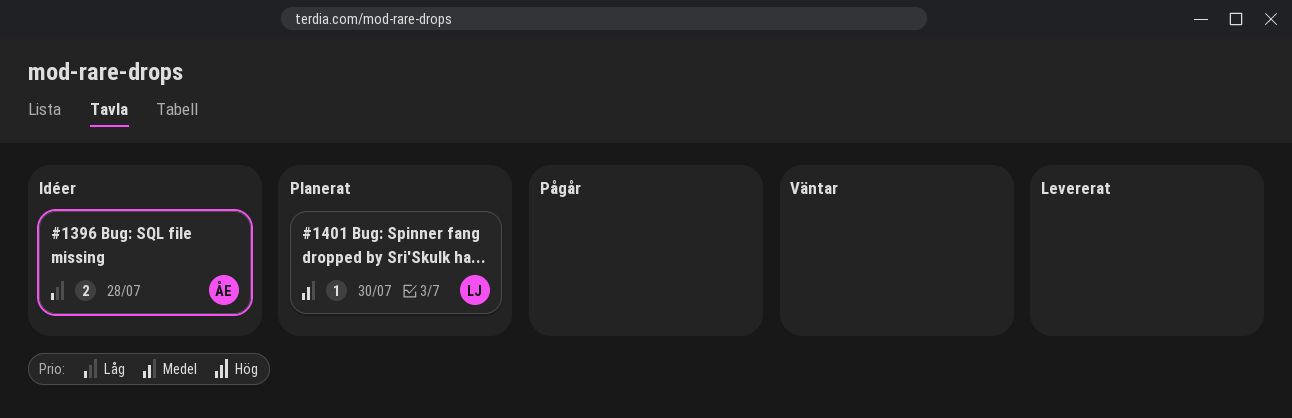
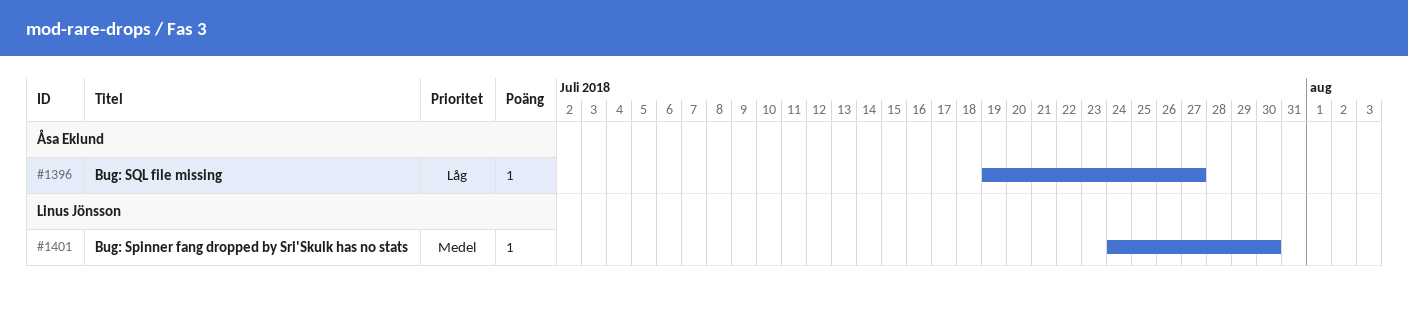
#1396, estimate: 2 -> 1
#1396, due: Jul 28 -> Jul 27

